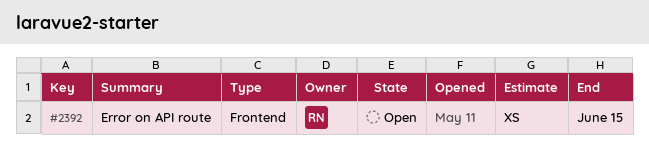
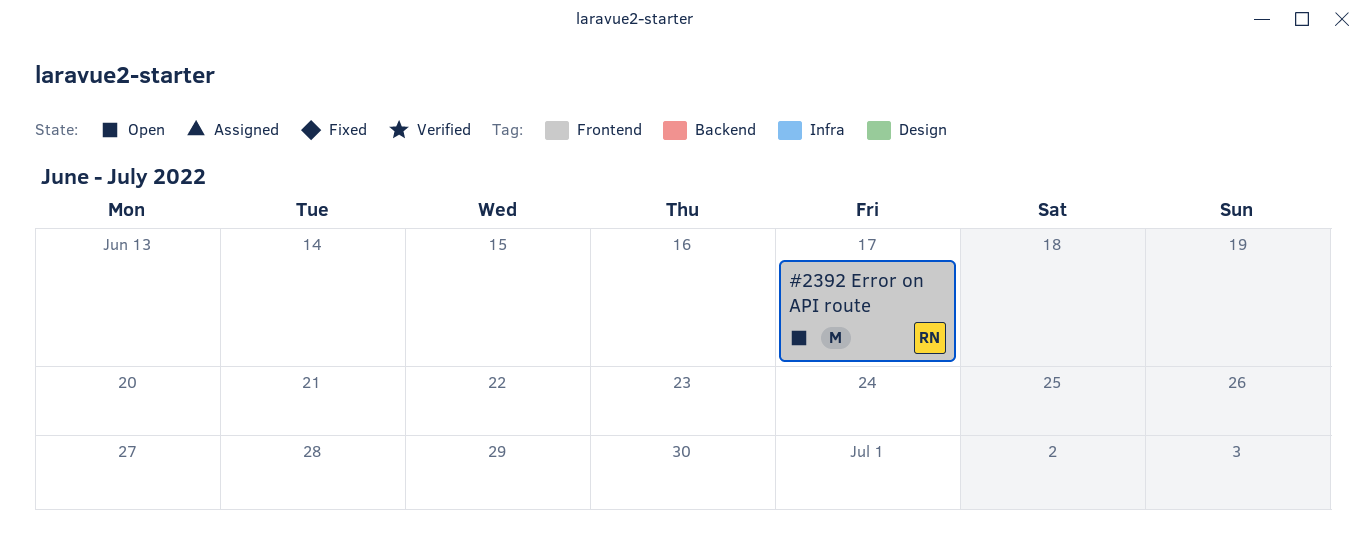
#2392, estimate: XS -> M
#2392, due: Jun 15 -> Jun 17

